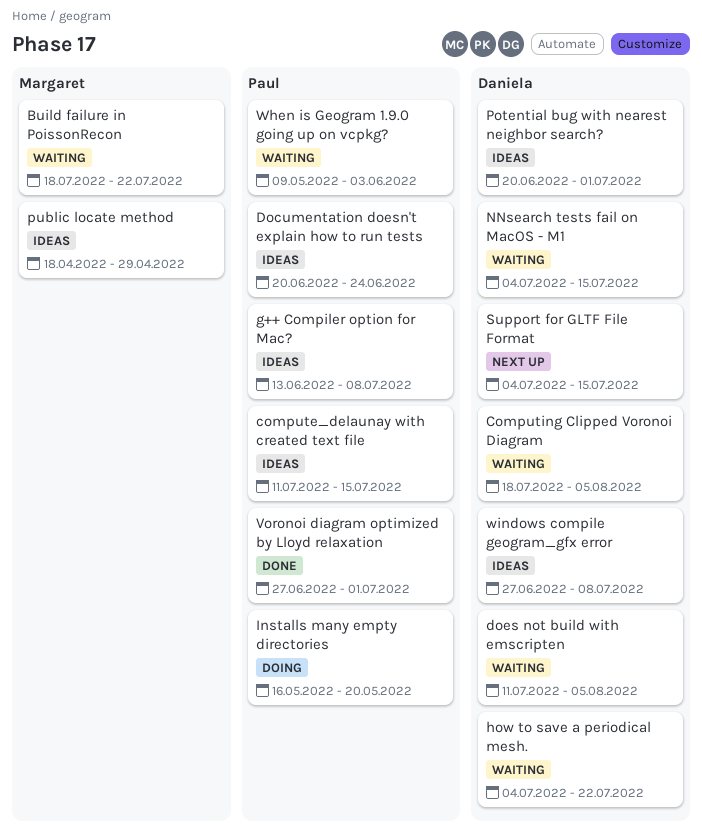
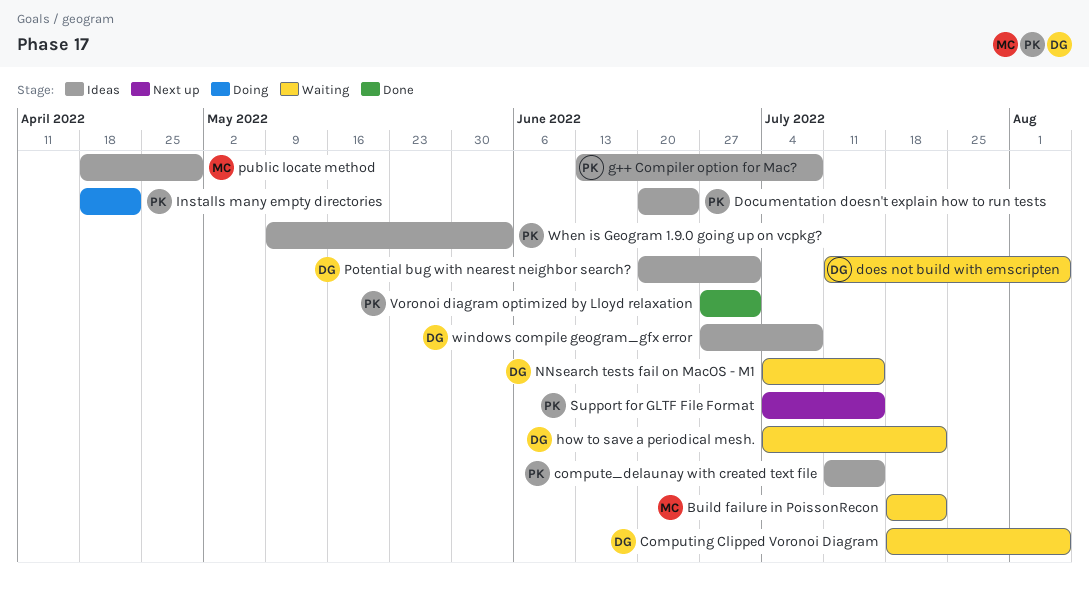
Installs many empty directories, start: May 16 -> Apr 18
Installs many empty directories, due: May 20 -> Apr 22
Support for GLTF File Format, owner: Daniela -> Paul
When is Geogram 1.9.0 going up on vcpkg?, status: Waiting -> Ideas

